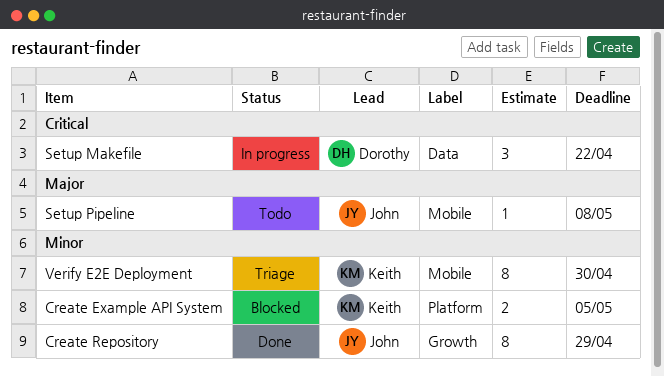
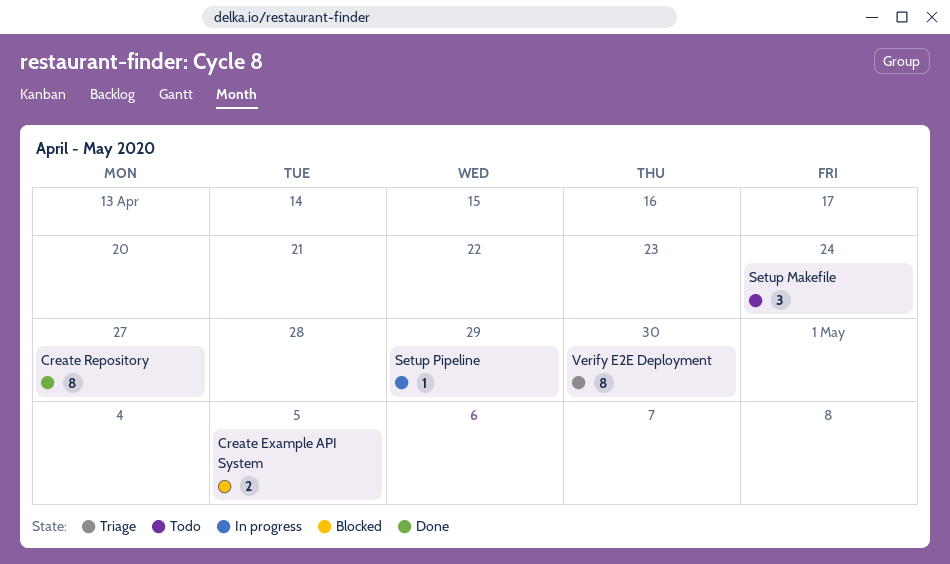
Create Repository, due: Apr 29 -> Apr 27
Setup Makefile, status: In progress -> Todo
Setup Makefile, due: Apr 22 -> Apr 24
Setup Pipeline, status: Todo -> In progress
Setup Pipeline, due: May 8 -> Apr 29

